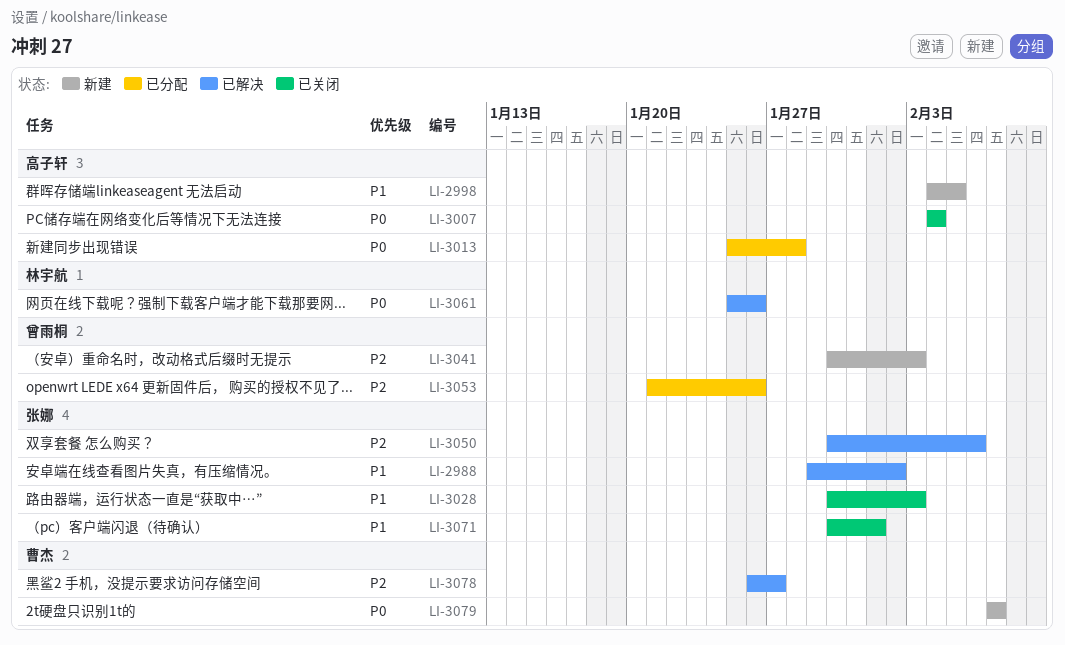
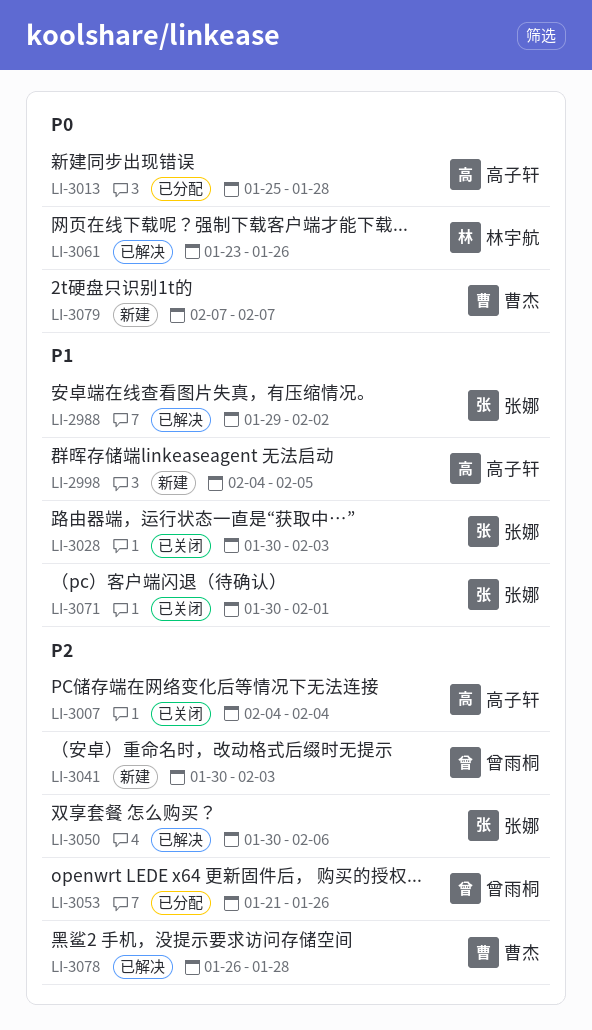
LI-3007, priority: P0 -> P2
LI-3061, start: Jan 25 -> Jan 23
LI-3078, due: Jan 27 -> Jan 28

